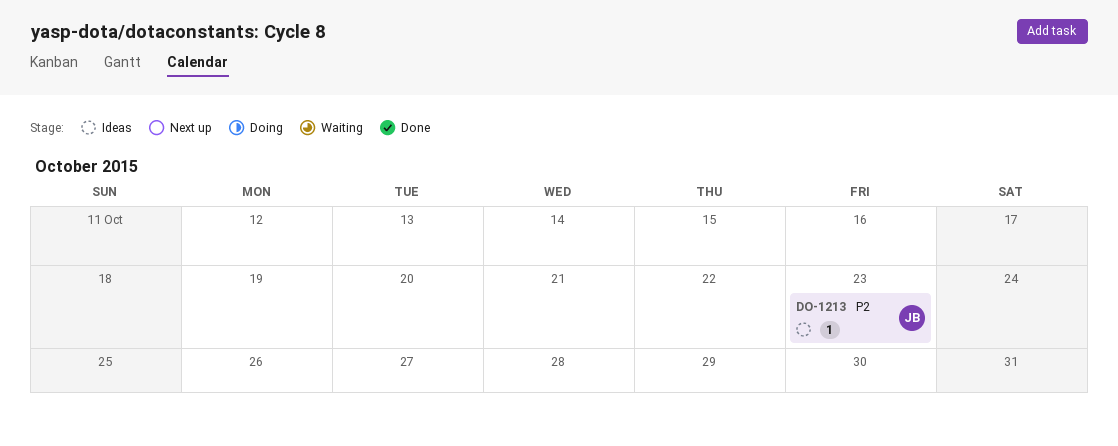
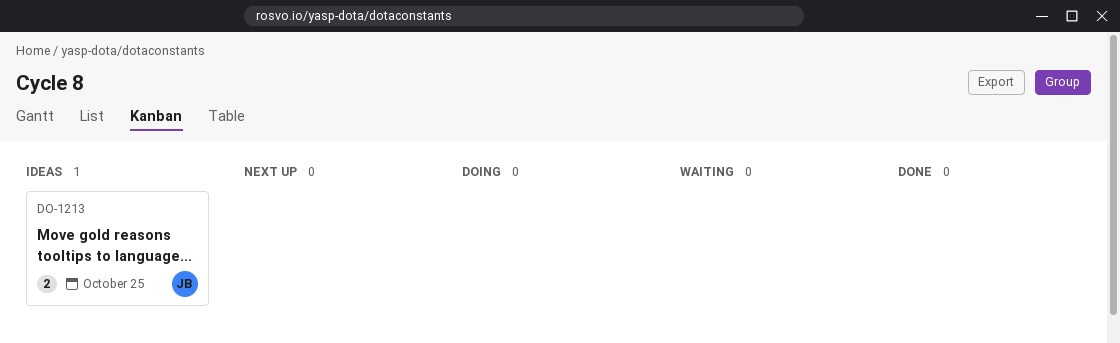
DO-1213, estimate: 1 -> 2
DO-1213, due: Oct 23 -> Oct 25

